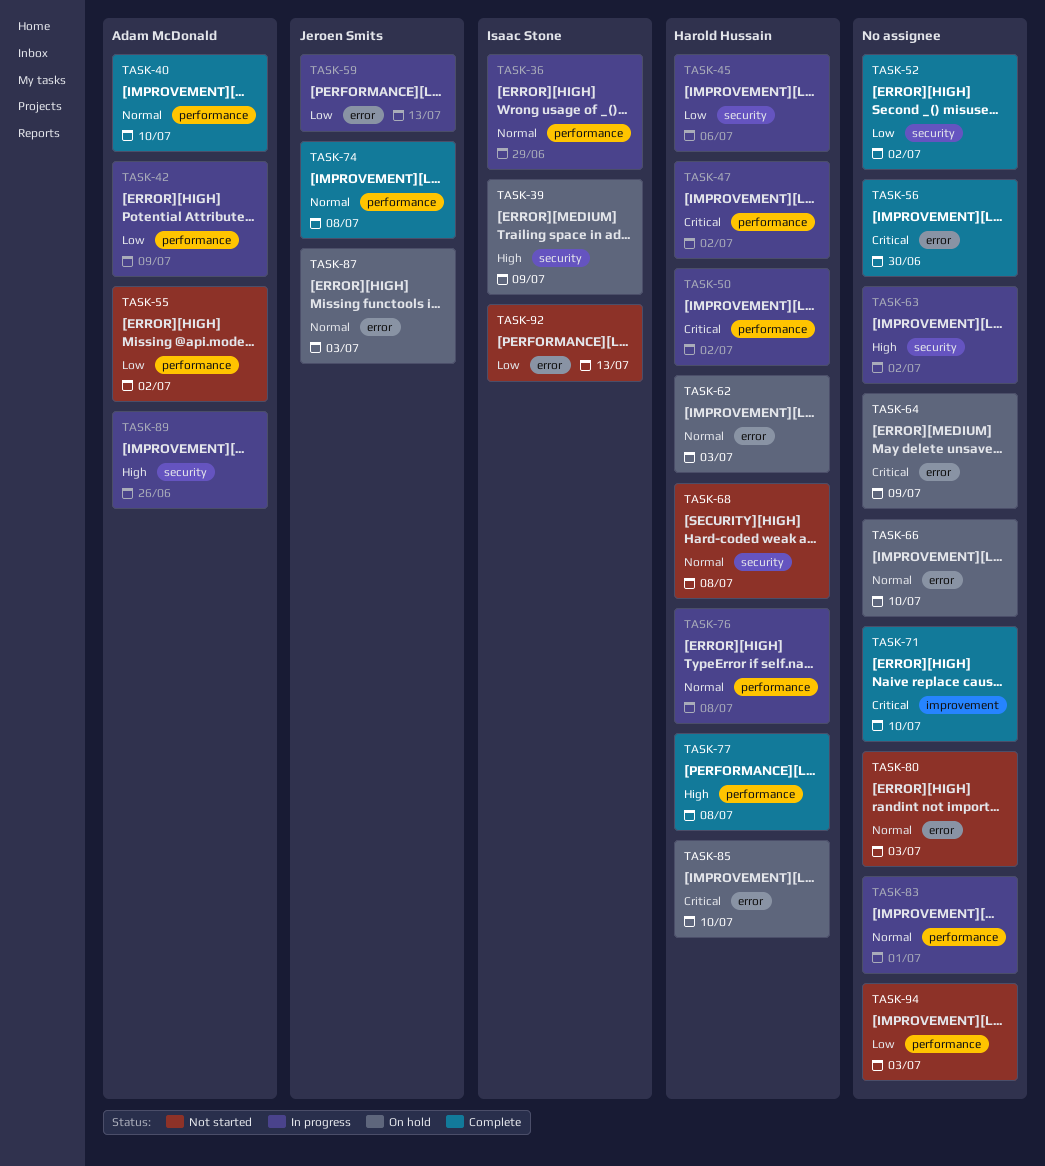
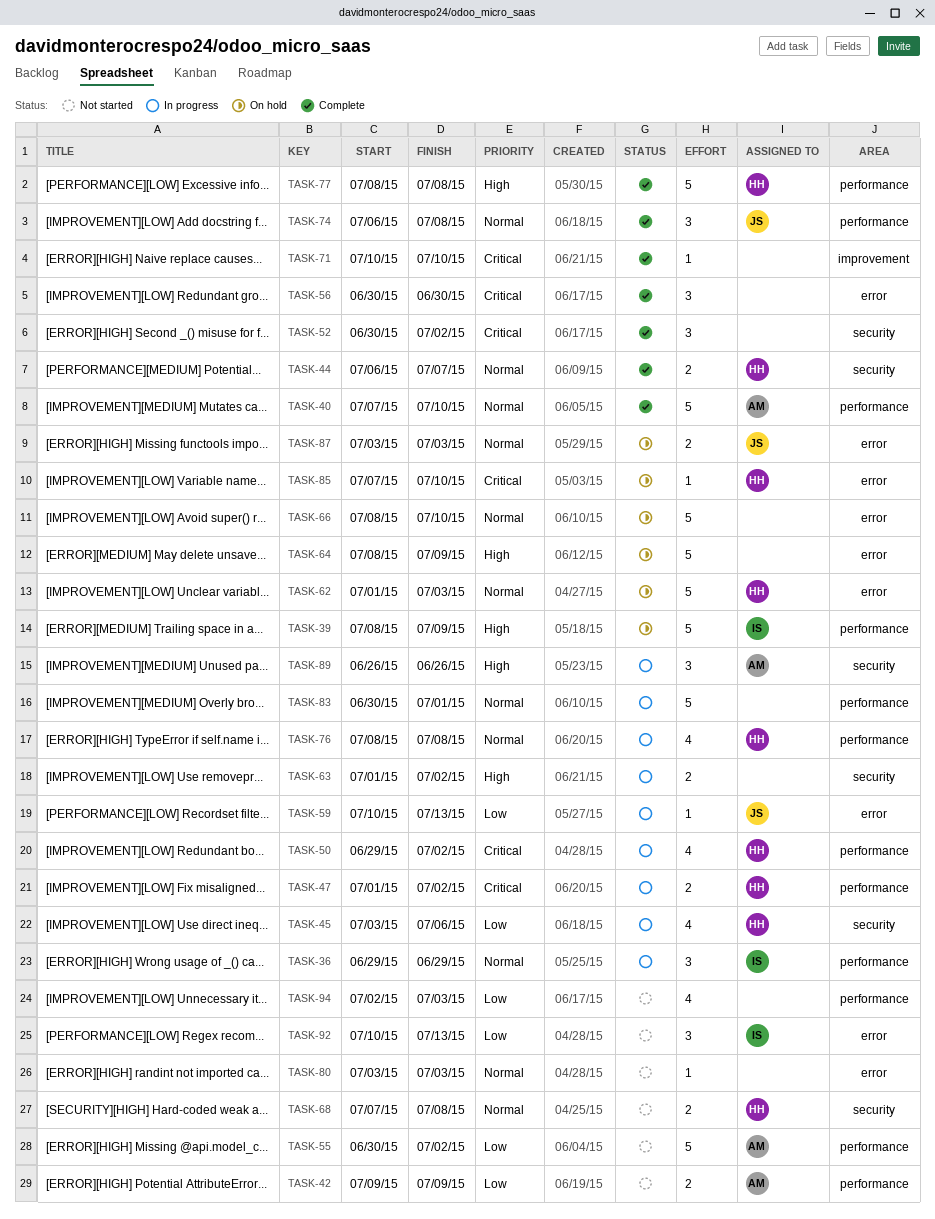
TASK-39, label: security -> performance
TASK-42, status: In progress -> Not started
TASK-44: none -> present
TASK-52, priority: Low -> Critical
TASK-64, priority: Critical -> High

